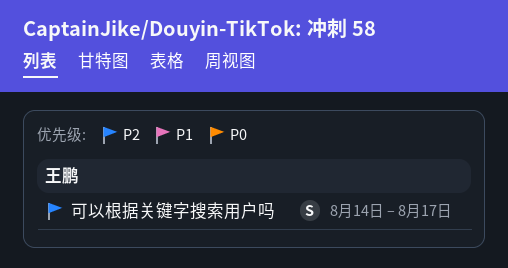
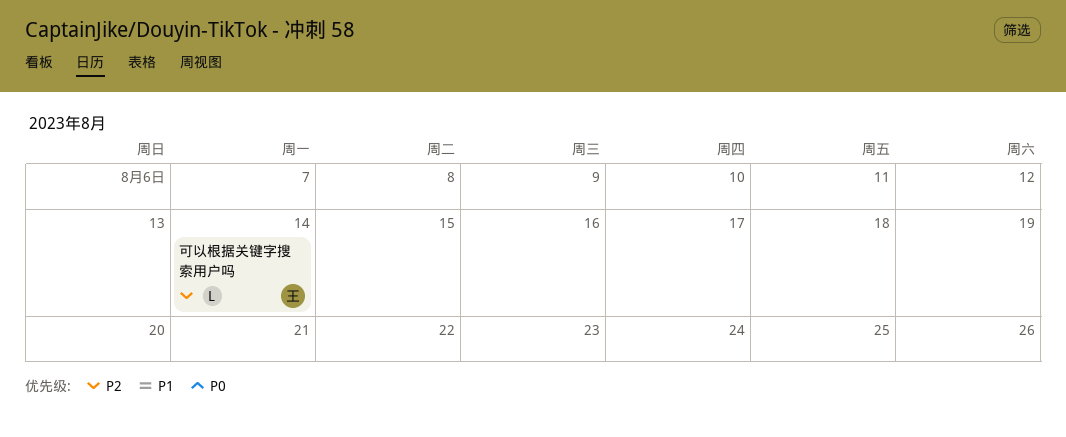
可以根据关键字搜索用户吗, estimate: S -> L
可以根据关键字搜索用户吗, due: Aug 17 -> Aug 14

